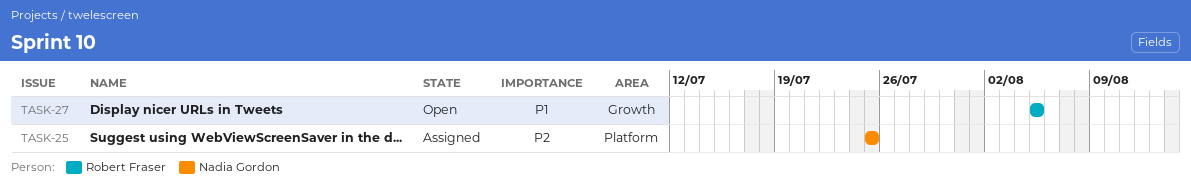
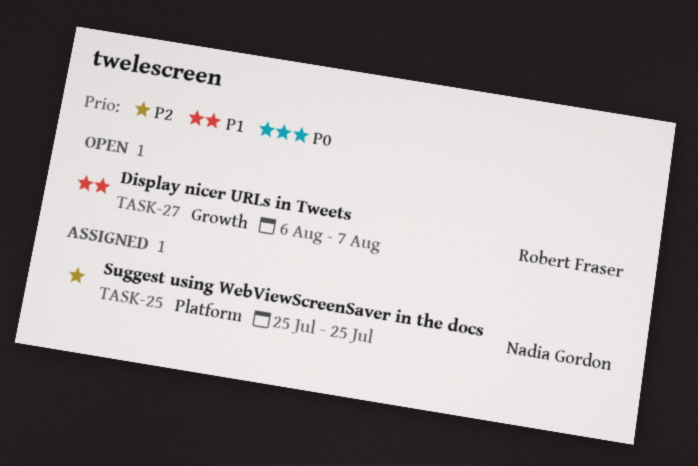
TASK-27, start: Aug 5 -> Aug 6
TASK-27, due: Aug 5 -> Aug 7

